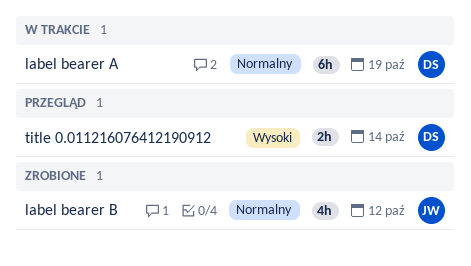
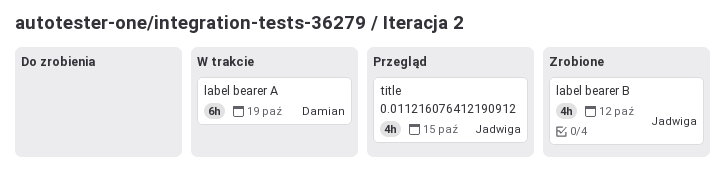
title 0.011216076412190912, owner: Damian -> Jadwiga
title 0.011216076412190912, estimate: 2h -> 4h
title 0.011216076412190912, due: Oct 14 -> Oct 15

